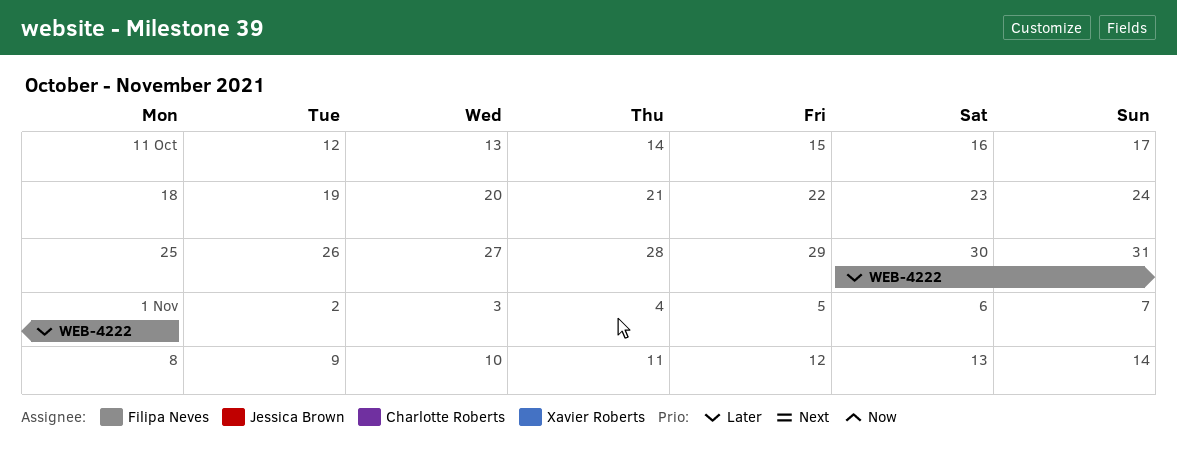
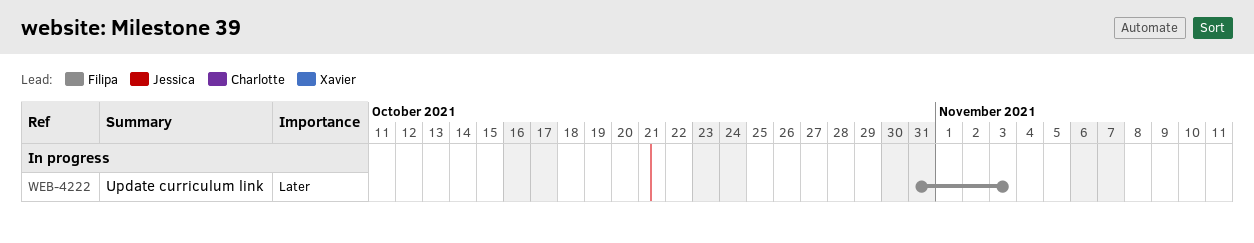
WEB-4222, start: Oct 30 -> Oct 31
WEB-4222, due: Nov 1 -> Nov 3

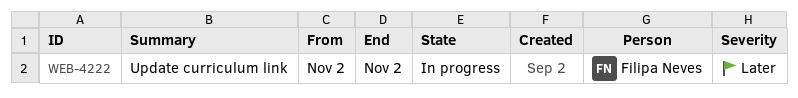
WEB-4222, start: Oct 31 -> Nov 2
WEB-4222, due: Nov 3 -> Nov 2

